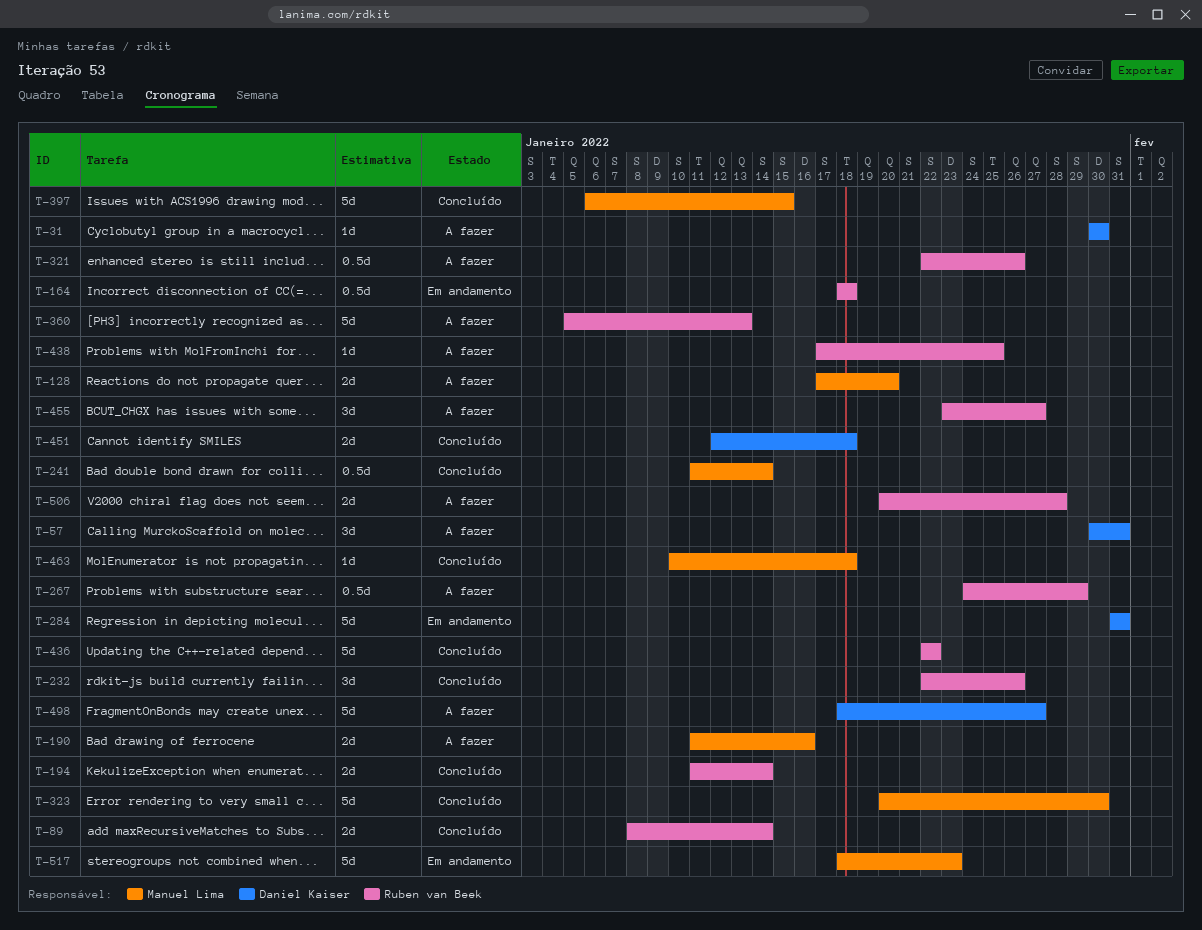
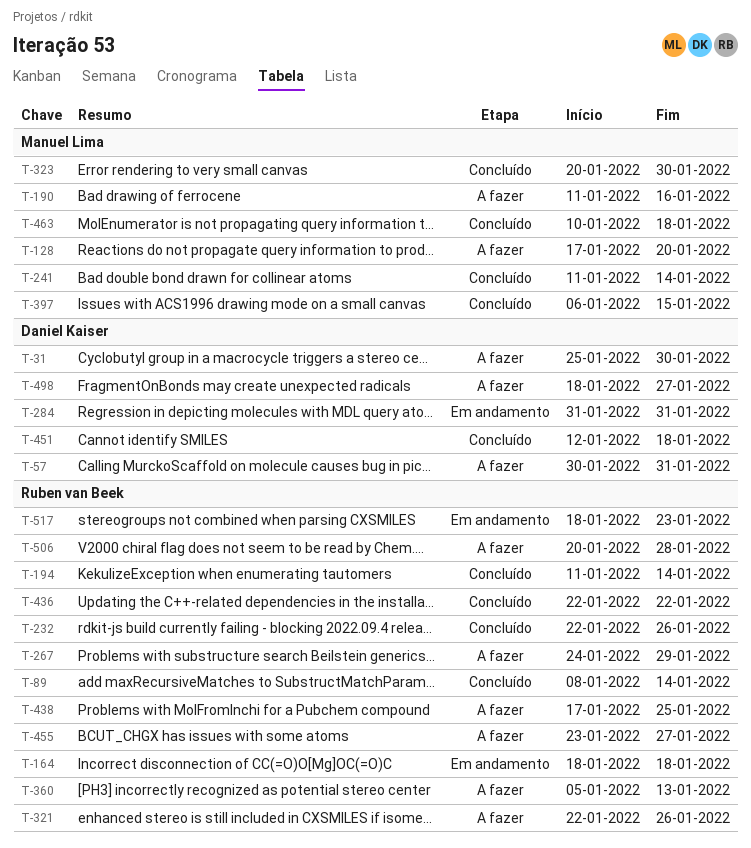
T-31, start: Jan 30 -> Jan 25
T-517, owner: Manuel Lima -> Ruben van Beek

